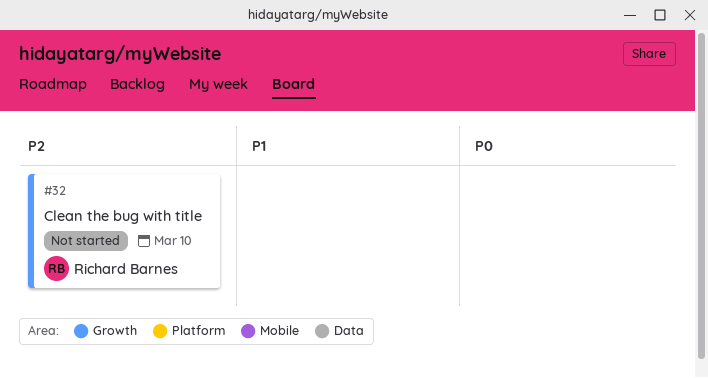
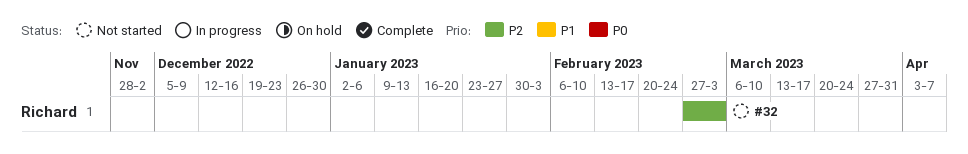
#32, due: Mar 10 -> Mar 3

